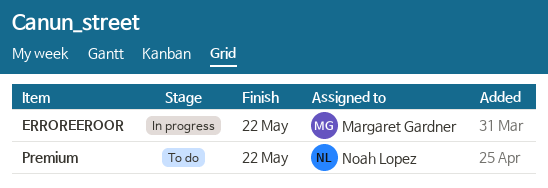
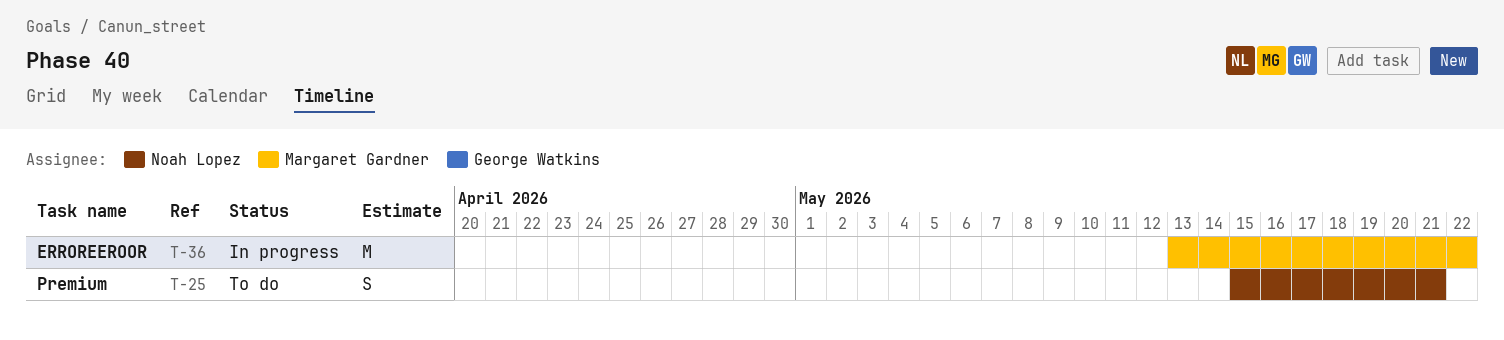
Premium, due: May 22 -> May 21

